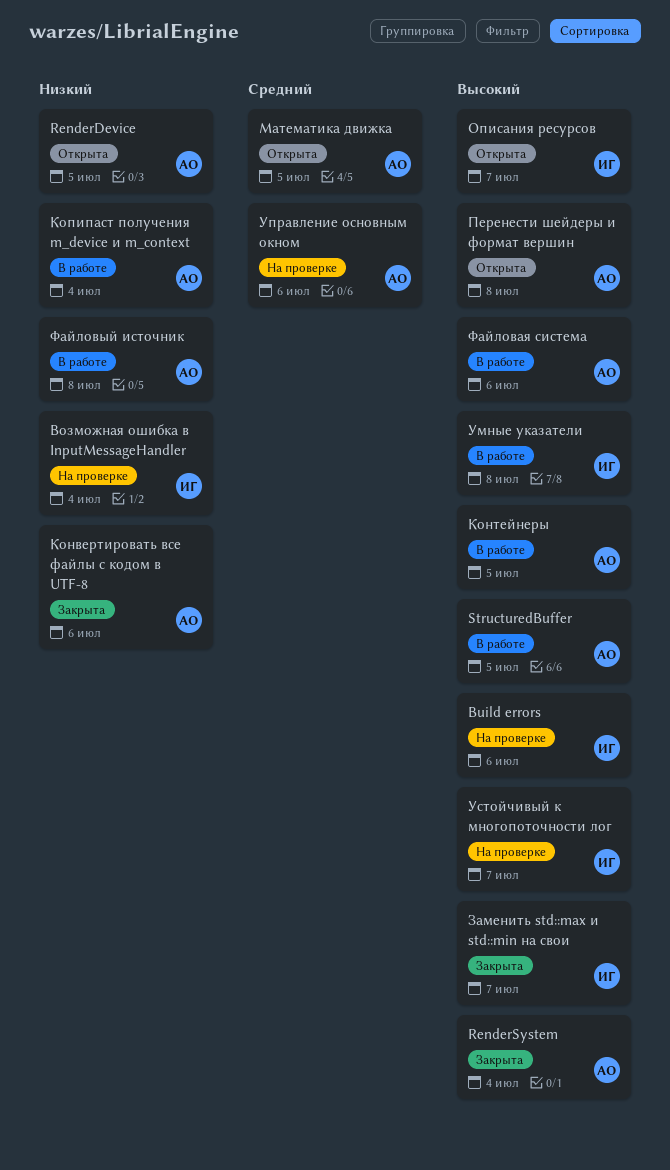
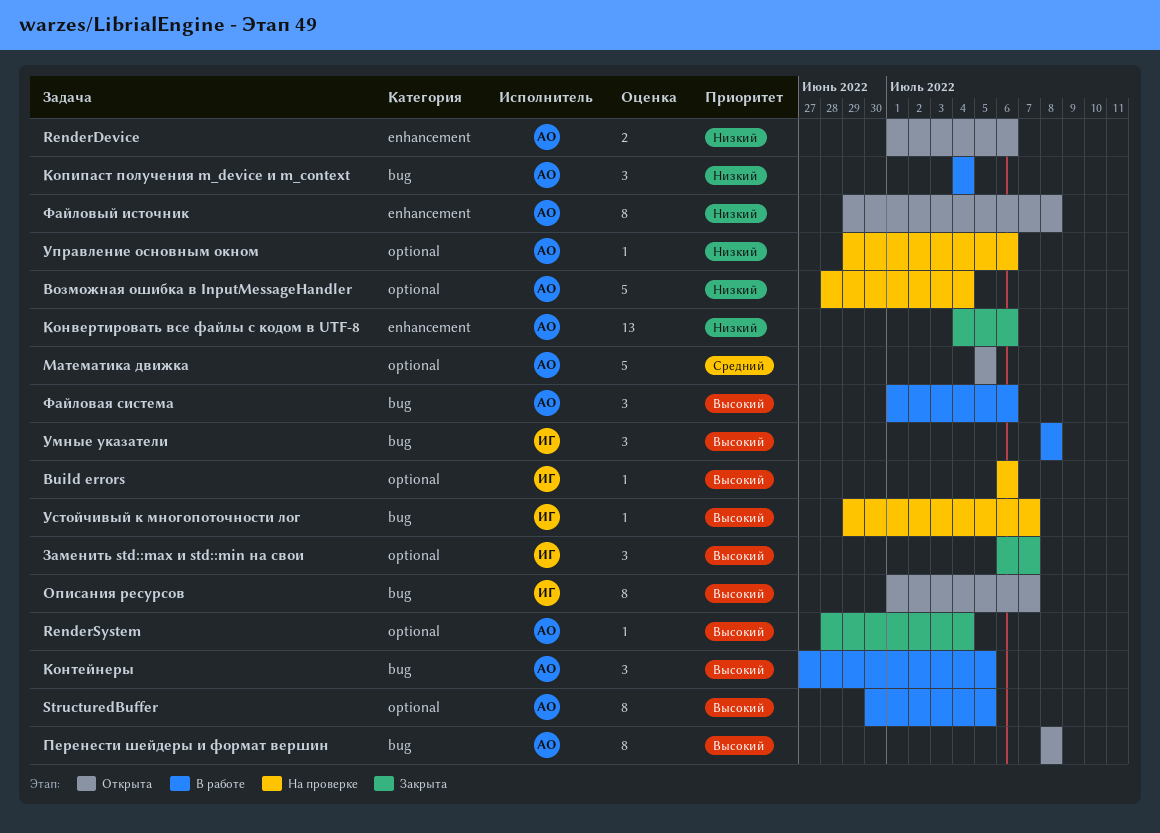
RenderDevice, due: Jul 5 -> Jul 6
Возможная ошибка в InputMessageHandler, owner: ИГ -> АО
Управление основным окном, priority: Средний -> Низкий
Файловый источник, status: В работе -> Открыта

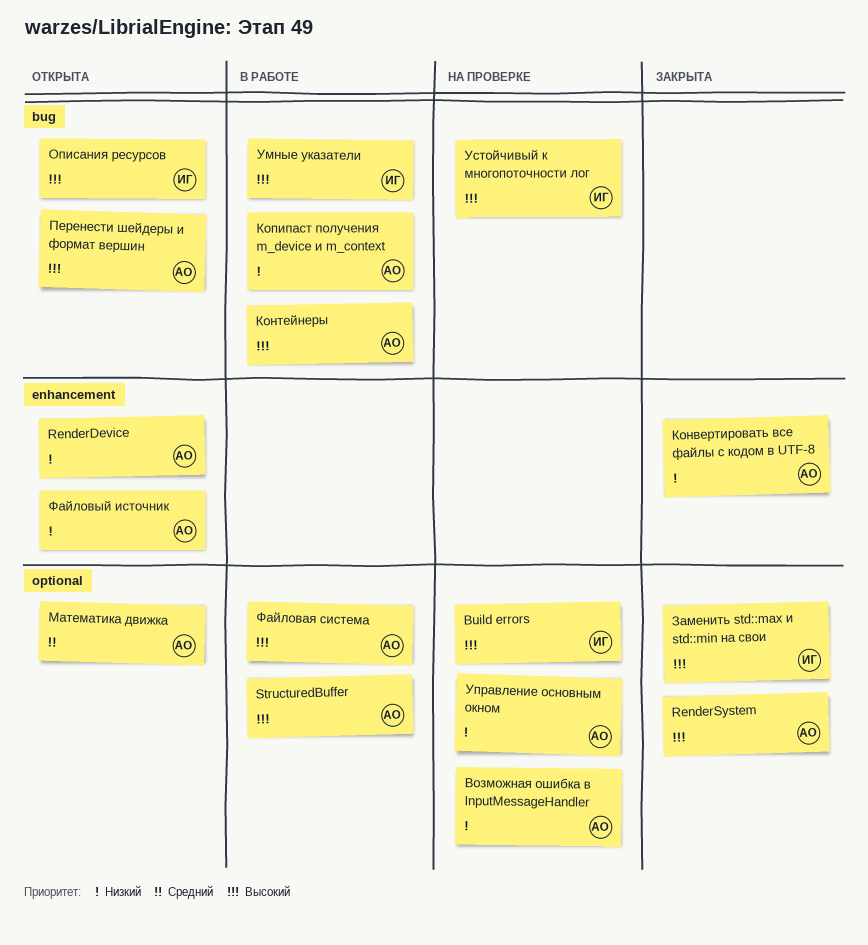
Файловая система, label: bug -> optional

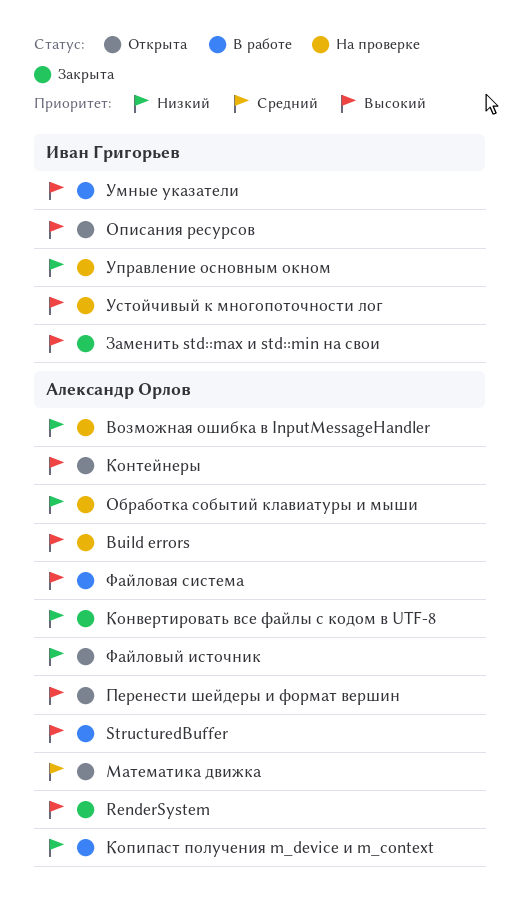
Build errors, owner: Иван Григорьев -> Александр Орлов
RenderDevice: present -> none
Контейнеры, status: В работе -> Открыта
Обработка событий клавиатуры и мыши: none -> present
Управление основным окном, owner: Александр Орлов -> Иван Григорьев

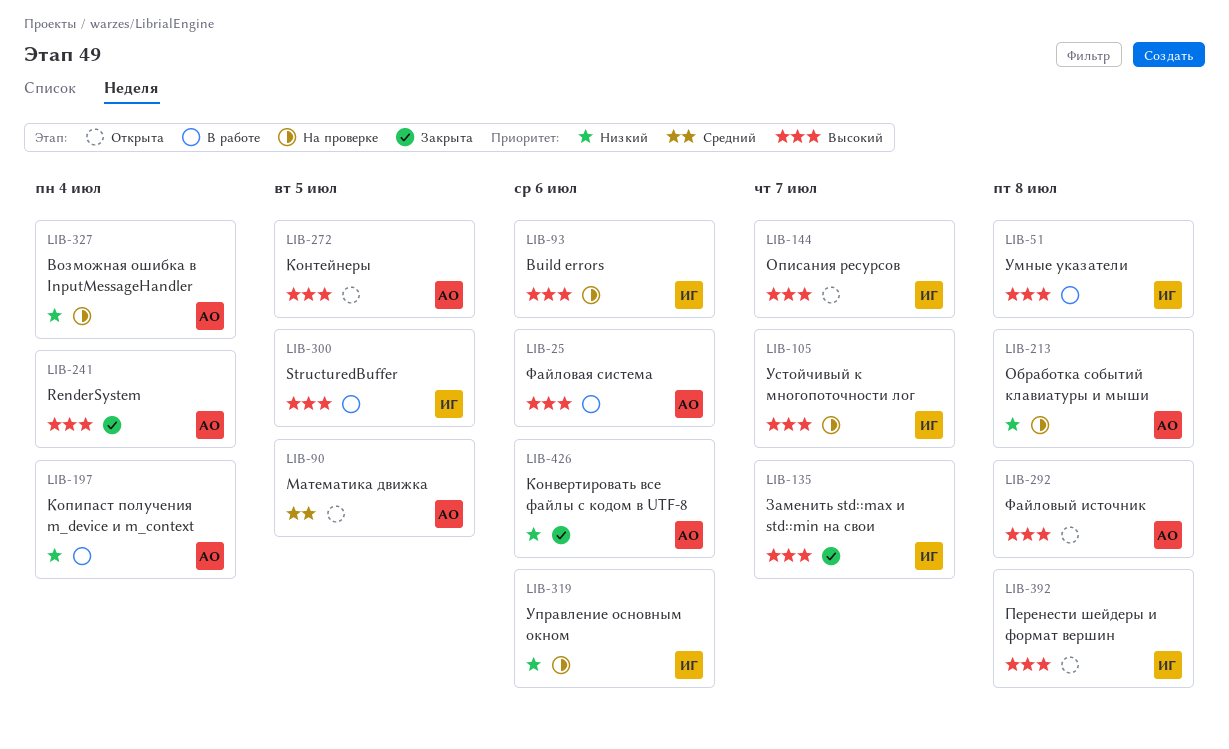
Build errors, owner: Александр Орлов -> Иван Григорьев
StructuredBuffer, owner: Александр Орлов -> Иван Григорьев
Перенести шейдеры и формат вершин, owner: Александр Орлов -> Иван Григорьев
Файловый источник, priority: Низкий -> Высокий

